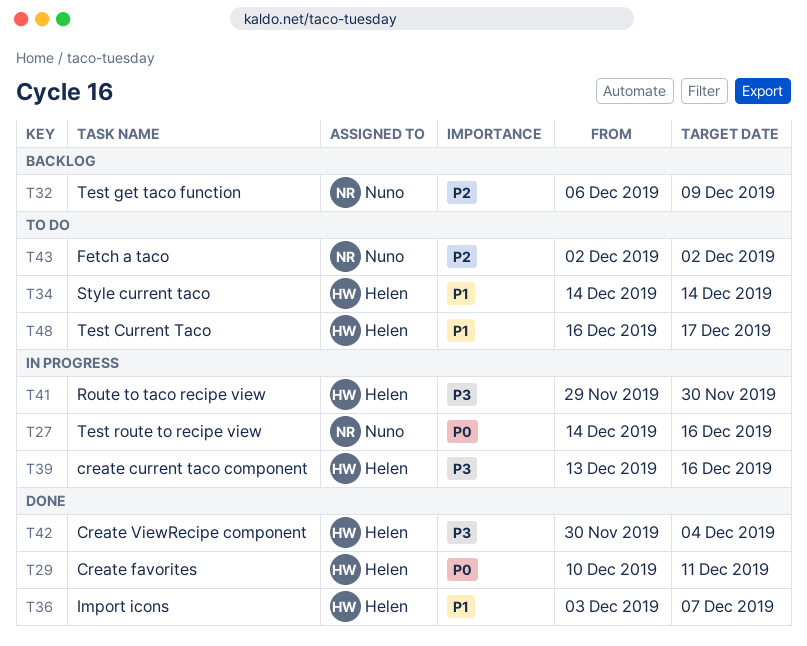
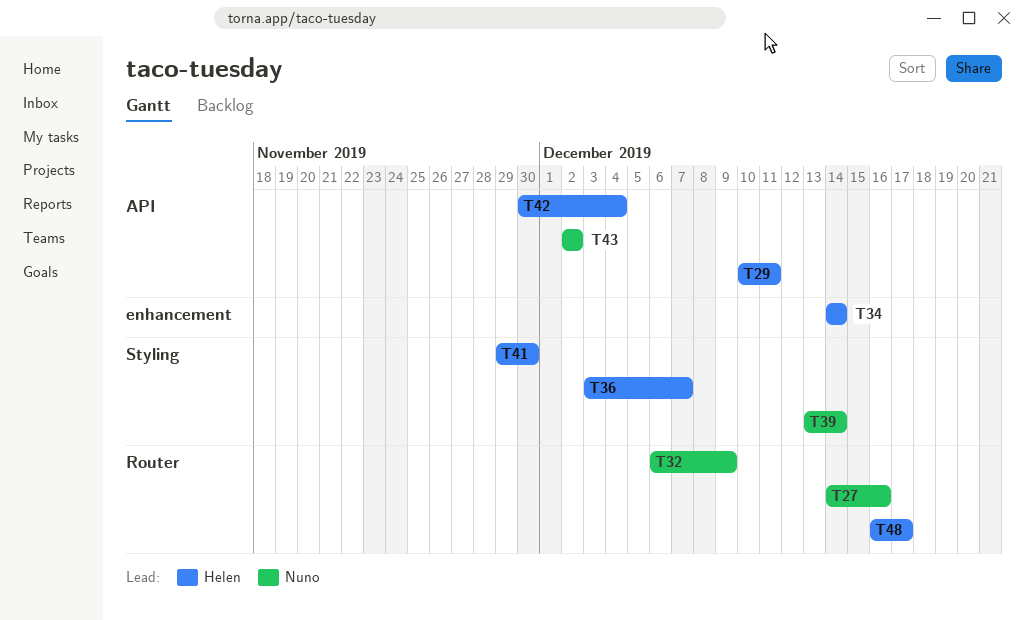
T39, owner: Helen -> Nuno
T39, due: Dec 16 -> Dec 14

